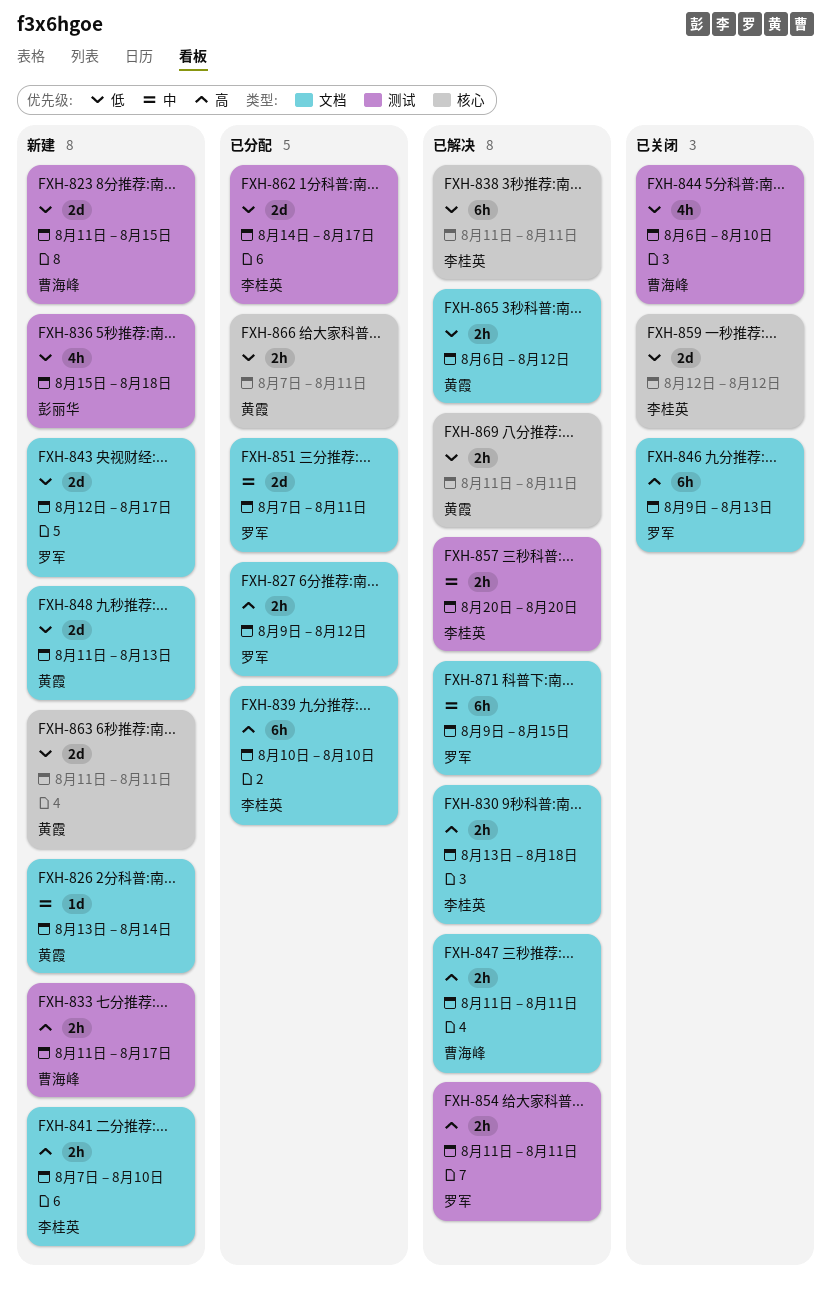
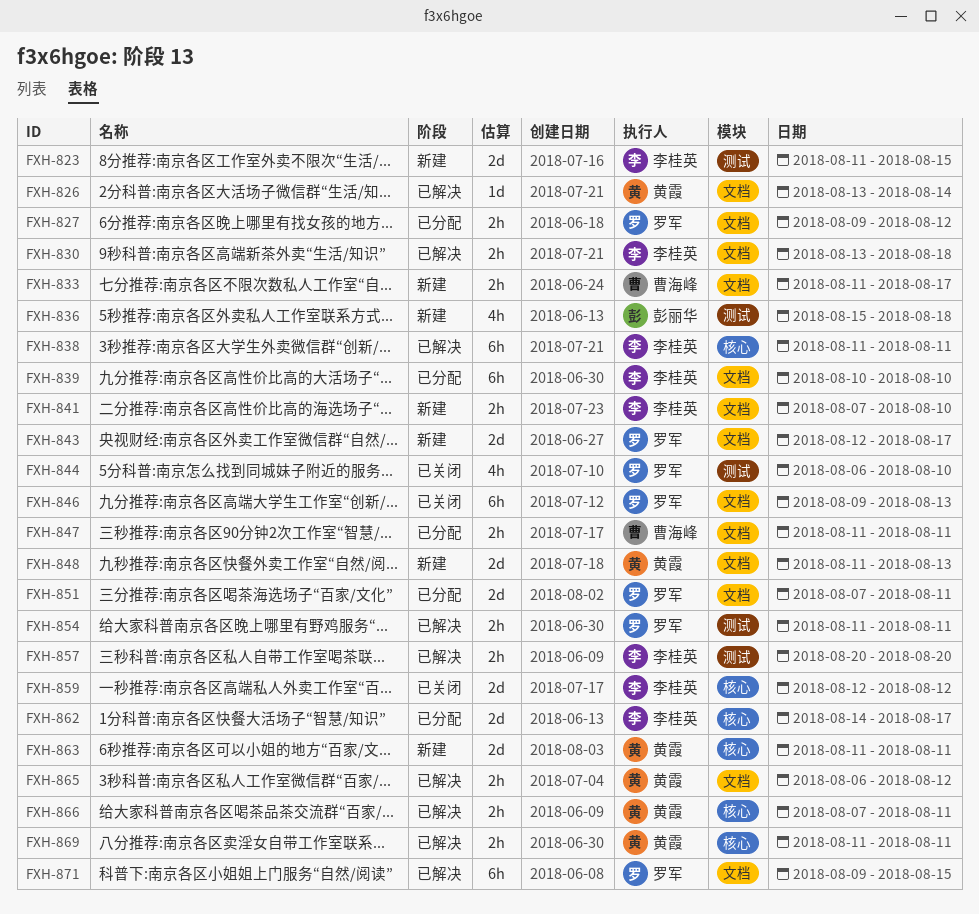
FXH-823, owner: 曹海峰 -> 李桂英
FXH-826, status: 新建 -> 已解决
FXH-833, label: 测试 -> 文档
FXH-844, owner: 曹海峰 -> 罗军
FXH-847, status: 已解决 -> 已分配
FXH-862, label: 测试 -> 核心
FXH-866, status: 已分配 -> 已解决

